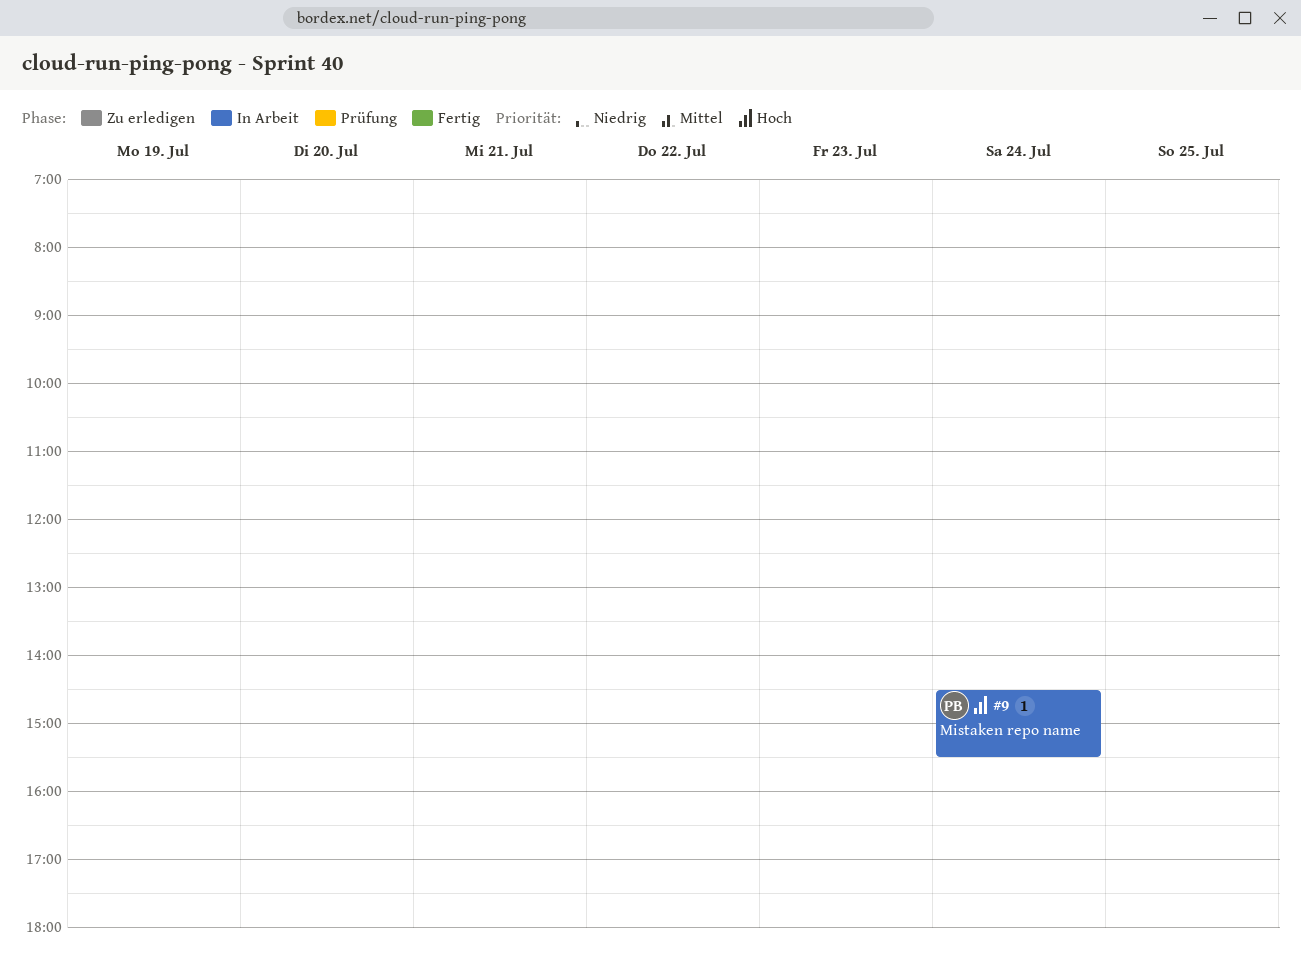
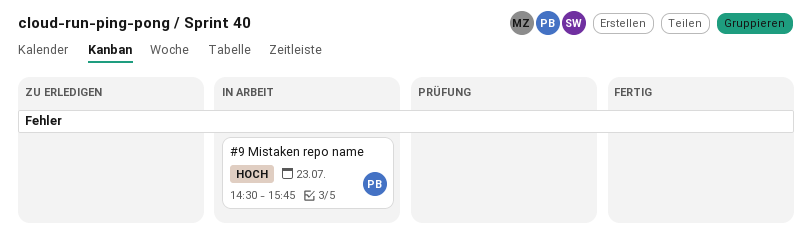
#9, day: Jul 24 -> Jul 23
#9, ends: 15:30 -> 15:45

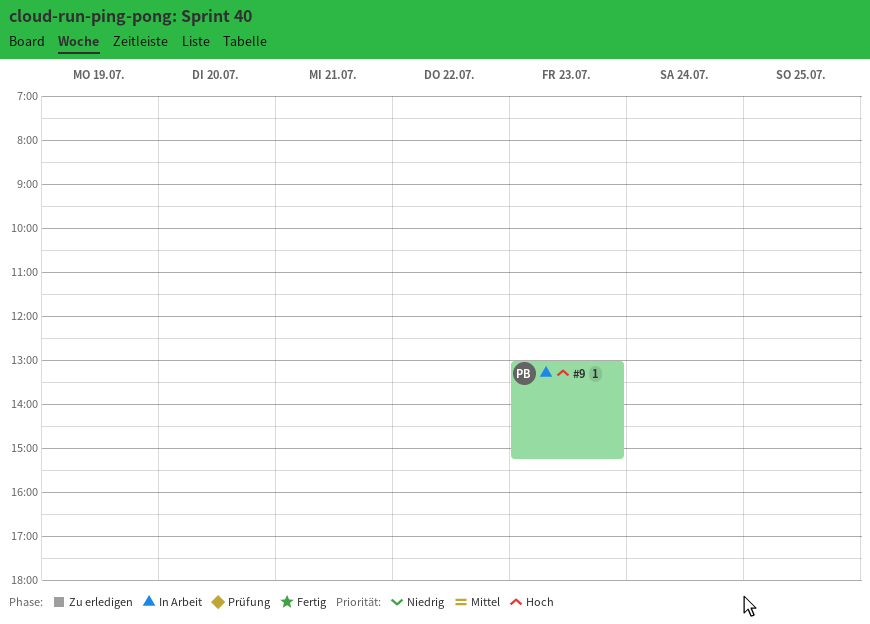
#9, begins: 14:30 -> 13:00
#9, ends: 15:45 -> 15:15

